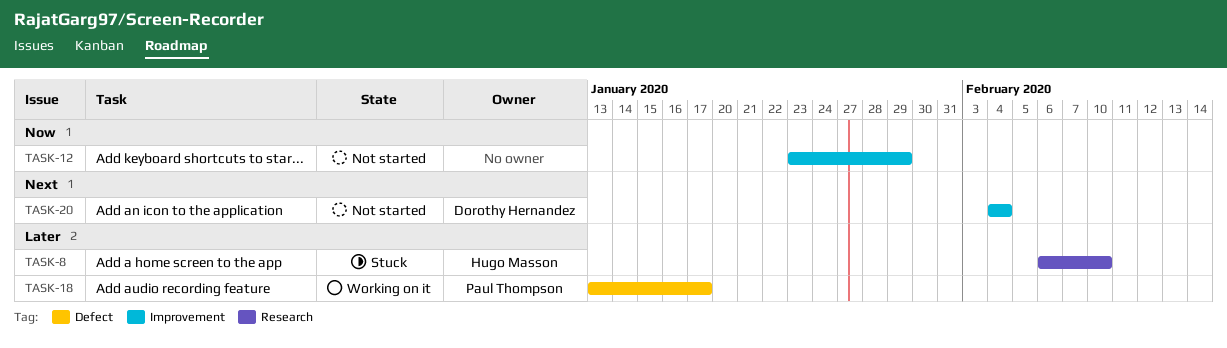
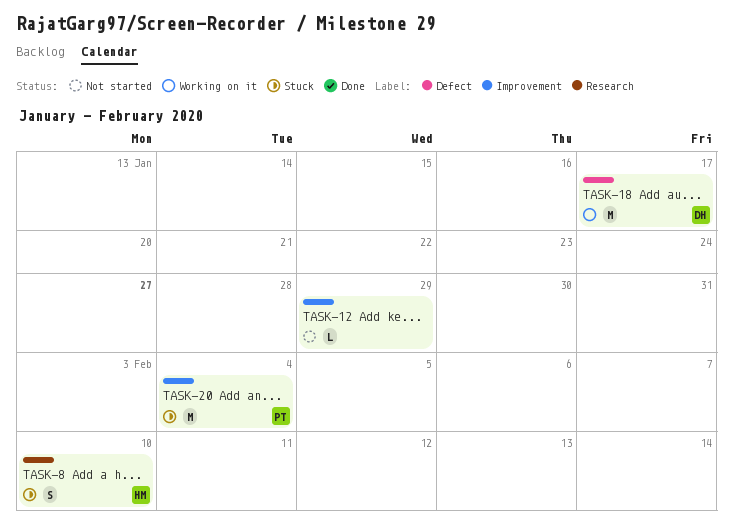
TASK-18, owner: Paul Thompson -> Dorothy Hernandez
TASK-20, status: Not started -> Stuck
TASK-20, owner: Dorothy Hernandez -> Paul Thompson

